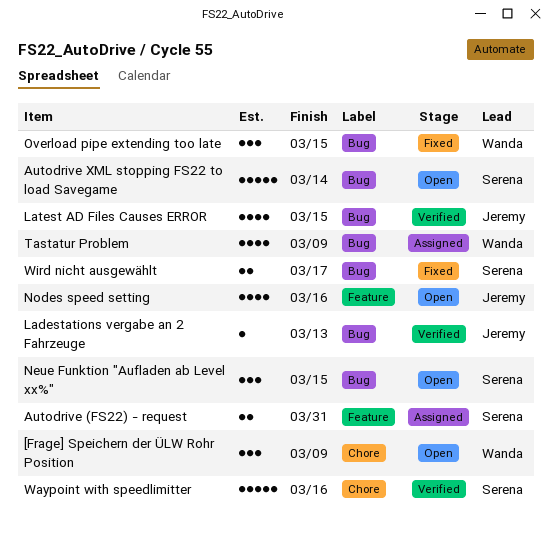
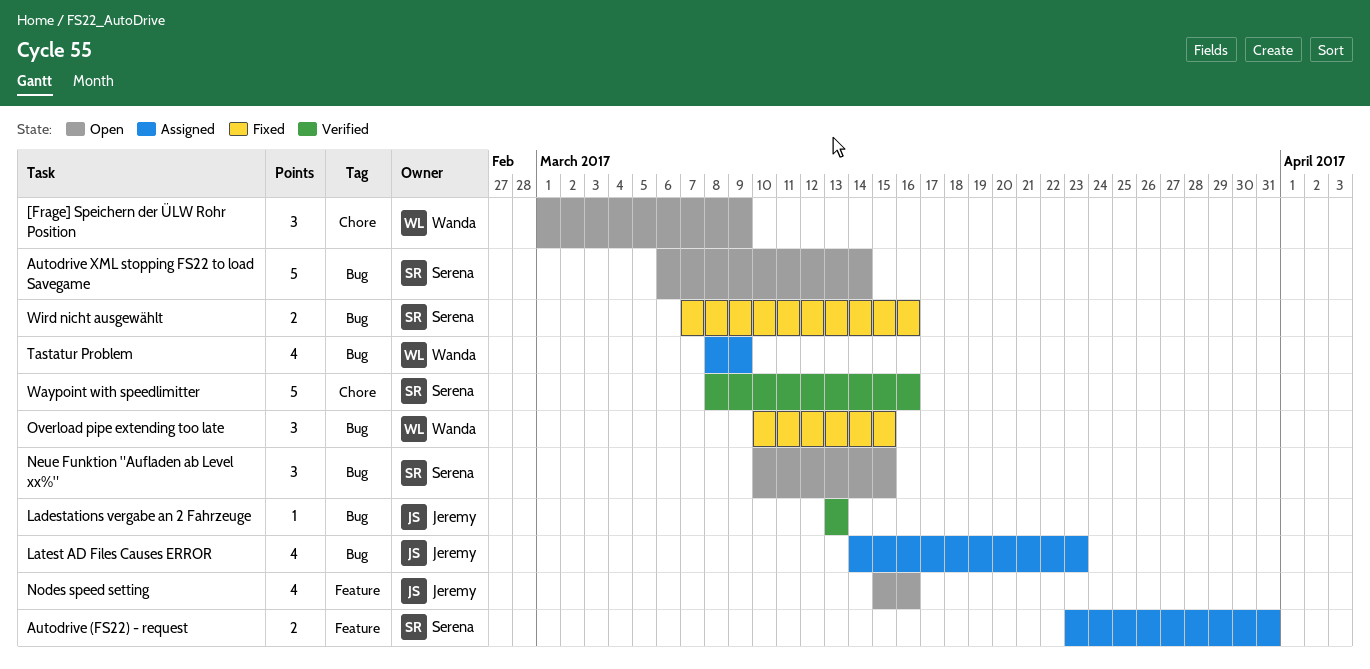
Latest AD Files Causes ERROR, status: Verified -> Assigned
Latest AD Files Causes ERROR, due: Mar 15 -> Mar 23
Wird nicht ausgewählt, due: Mar 17 -> Mar 16

